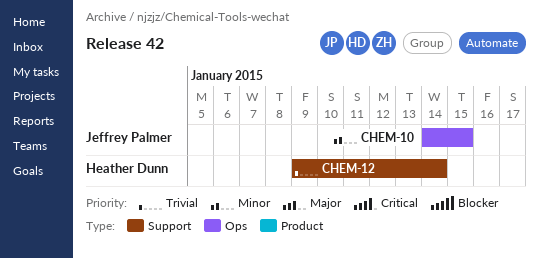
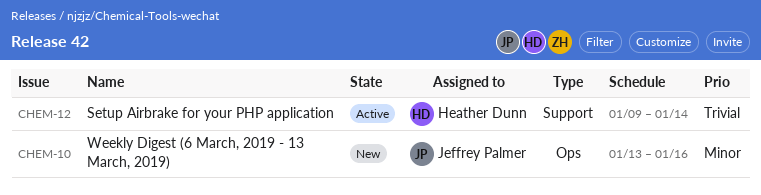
CHEM-10, start: Jan 14 -> Jan 13
CHEM-10, due: Jan 15 -> Jan 16

